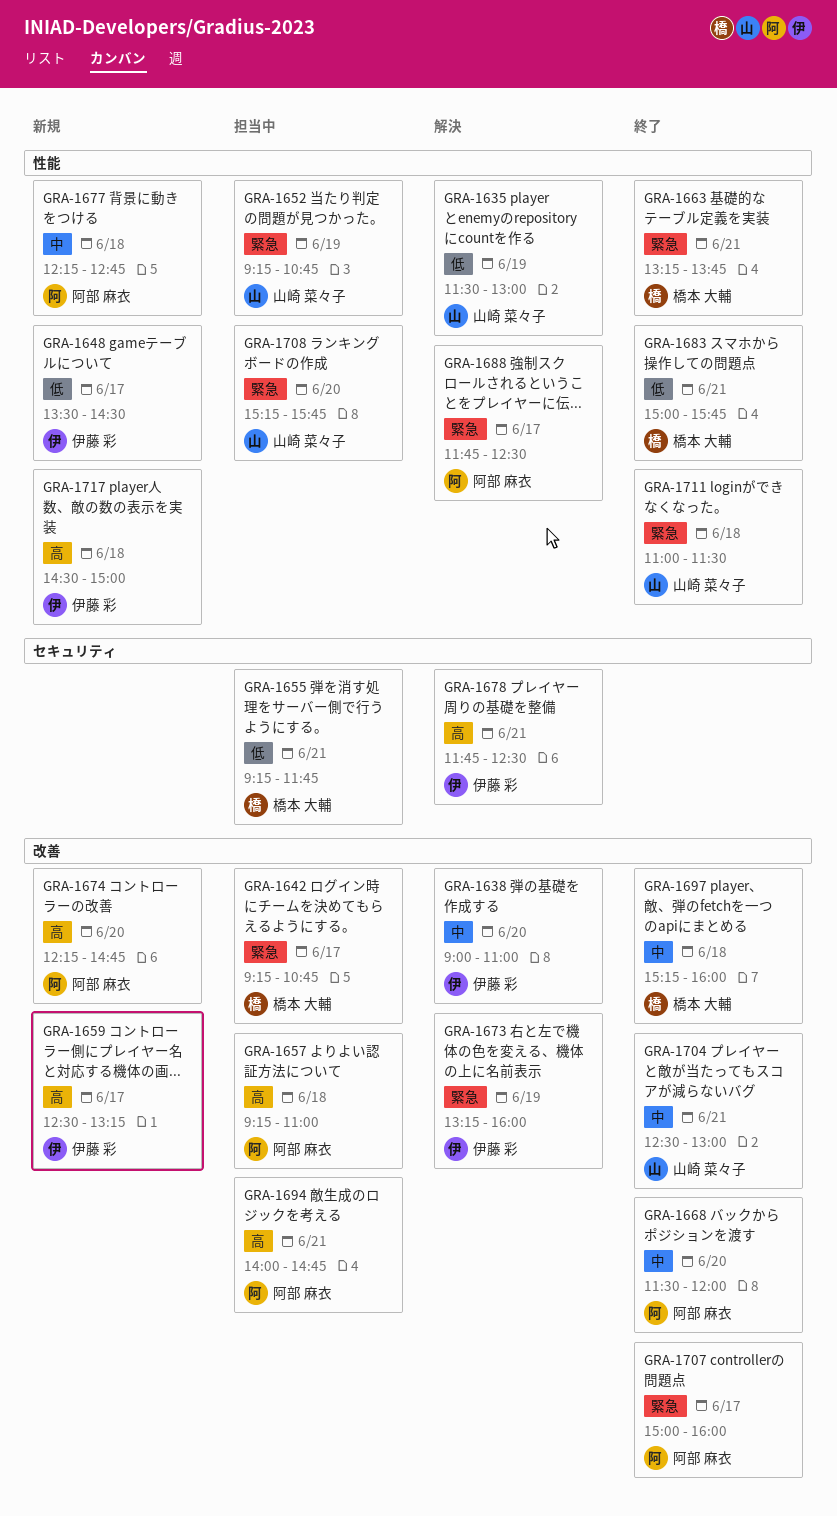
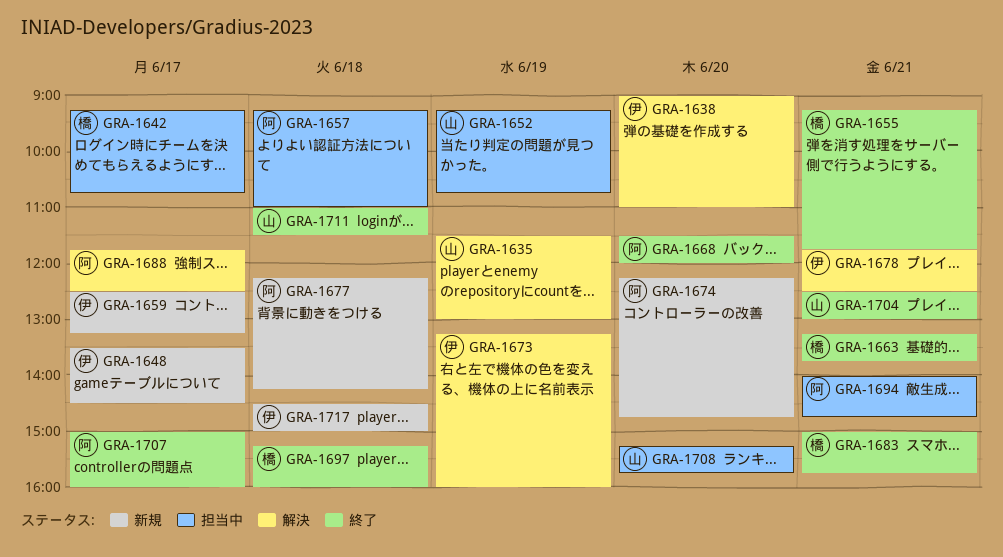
GRA-1655, status: 担当中 -> 終了
GRA-1677, ends: 12:45 -> 14:15

